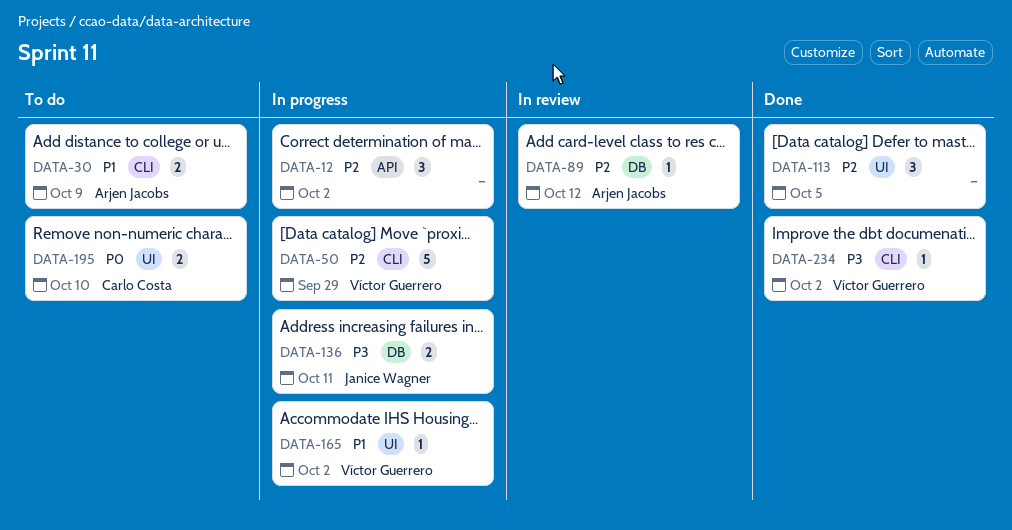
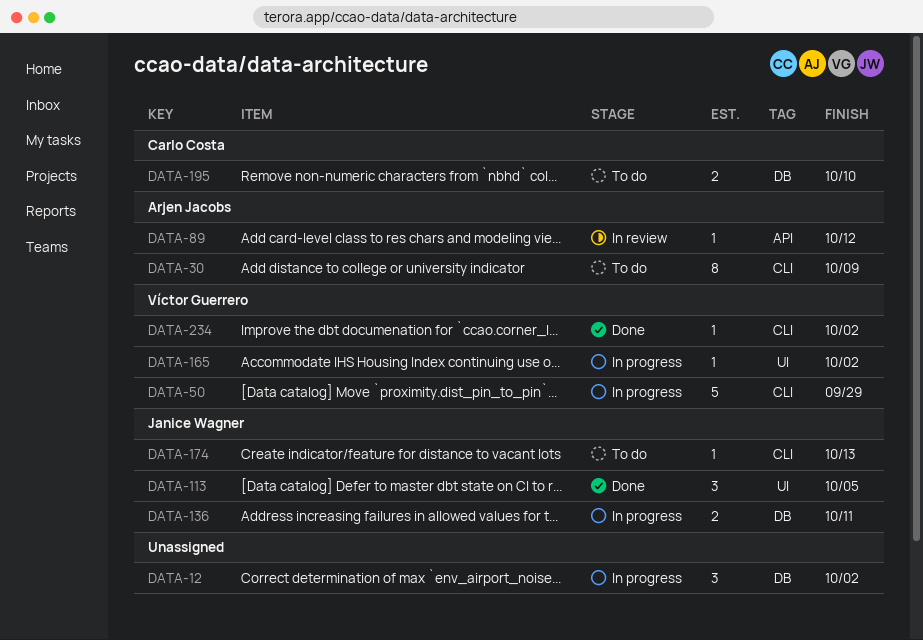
DATA-12, label: API -> DB
DATA-30, estimate: 2 -> 8
DATA-89, label: DB -> API
DATA-113, owner: none -> Janice Wagner
DATA-174: none -> present
DATA-195, label: UI -> DB

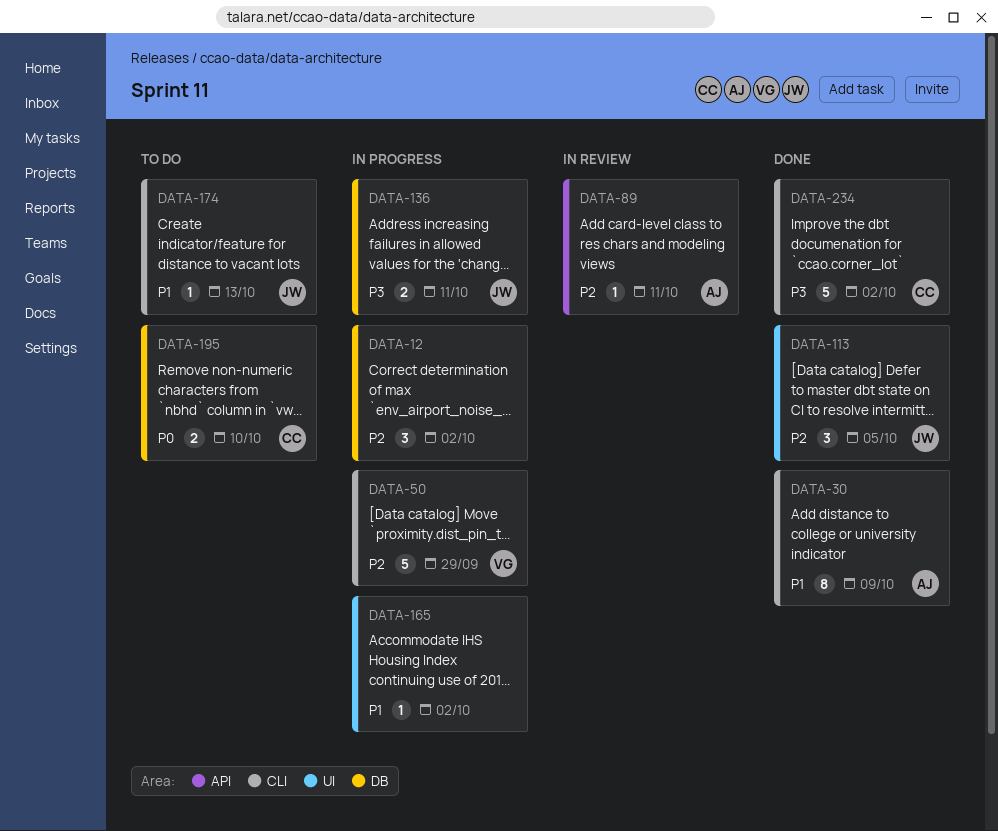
DATA-30, status: To do -> Done
DATA-89, due: Oct 12 -> Oct 11
DATA-165, owner: Víctor Guerrero -> none
DATA-234, owner: Víctor Guerrero -> Carlo Costa
DATA-234, estimate: 1 -> 5

